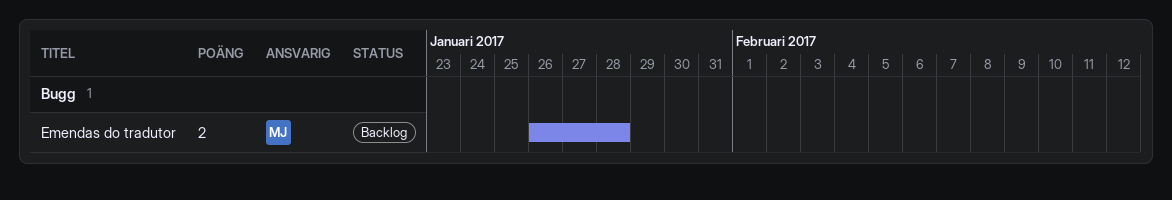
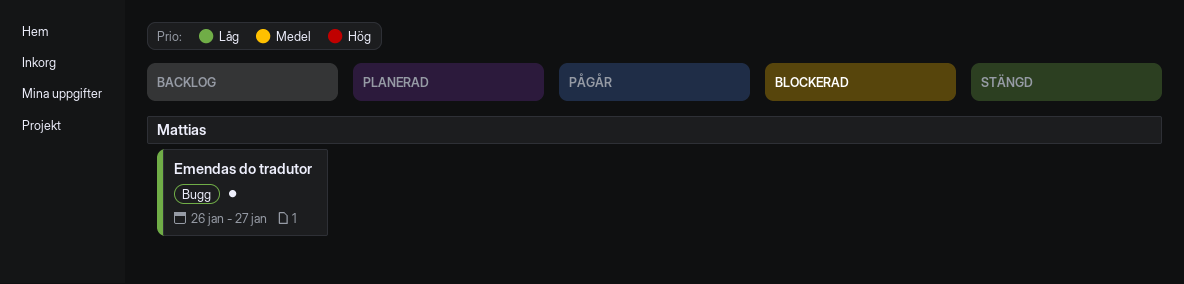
Emendas do tradutor, estimate: 2 -> 1
Emendas do tradutor, due: Jan 28 -> Jan 27

